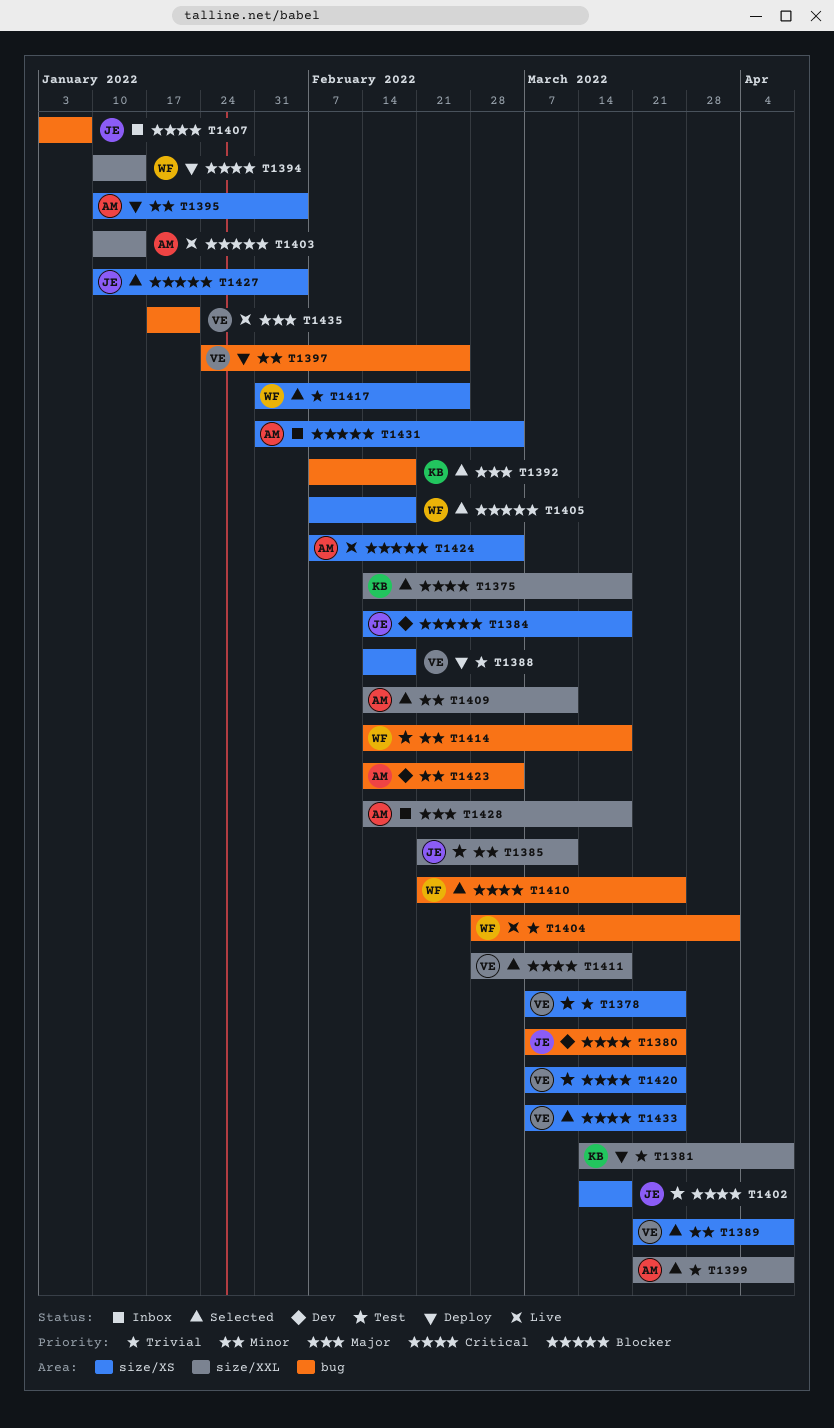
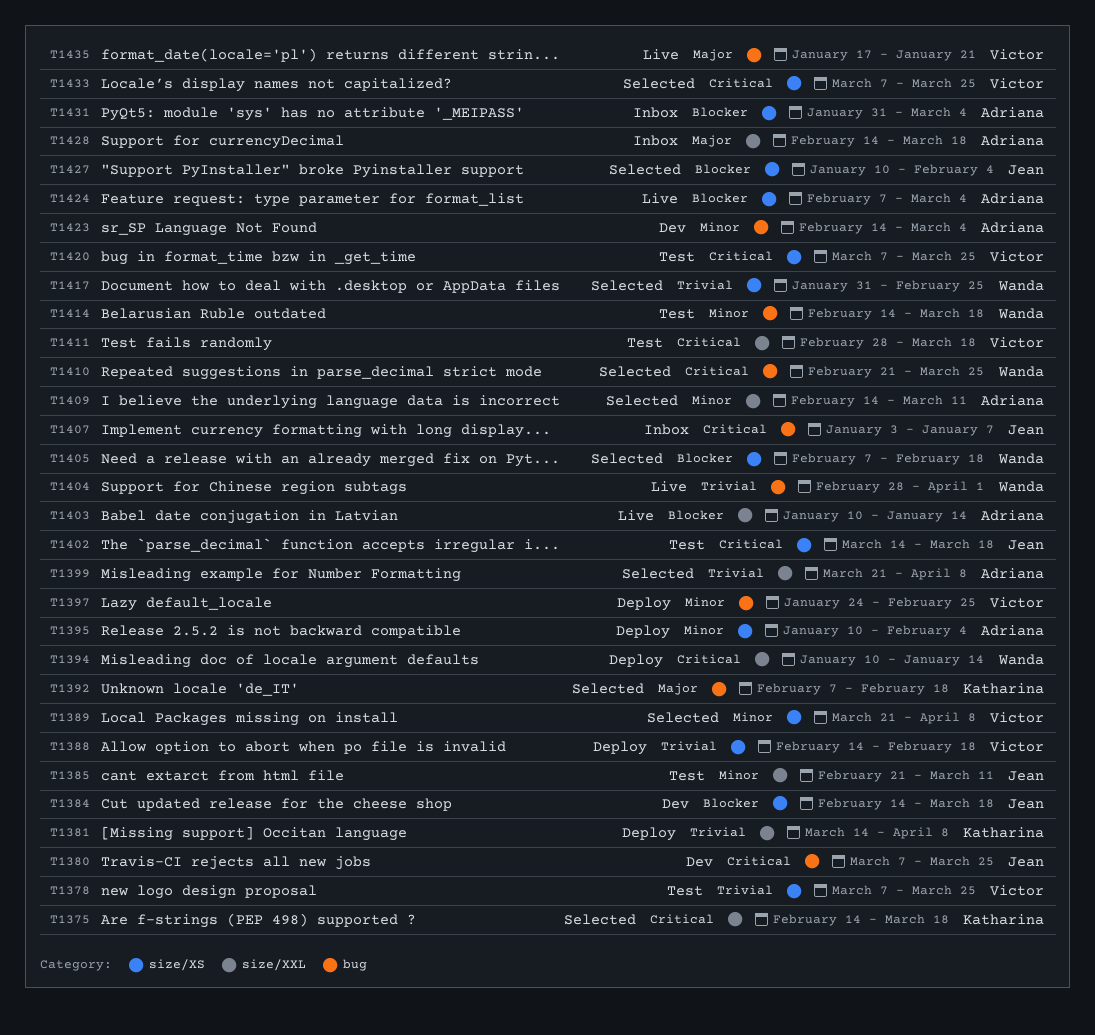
T1411, status: Selected -> Test

